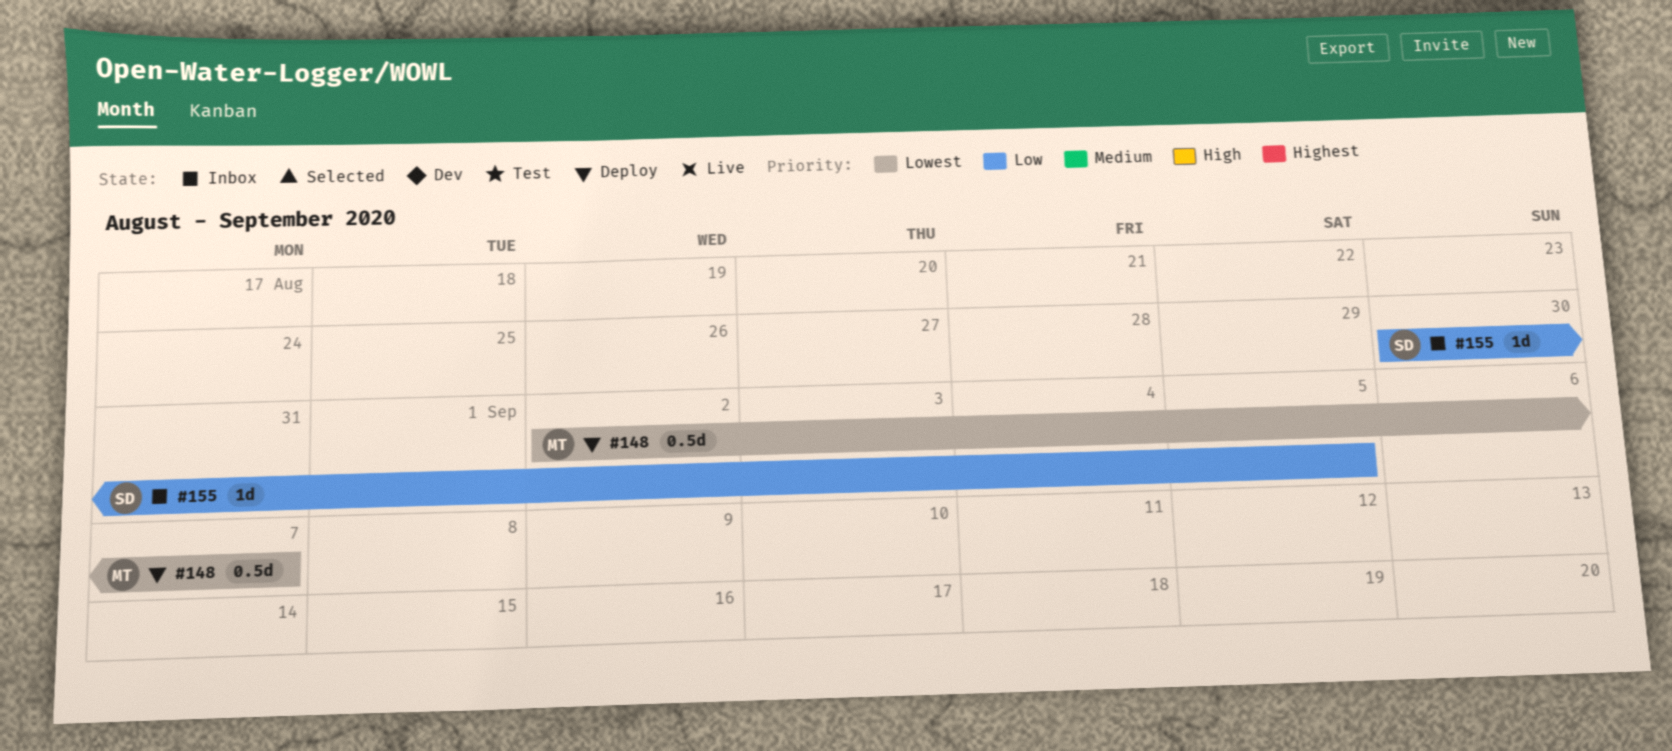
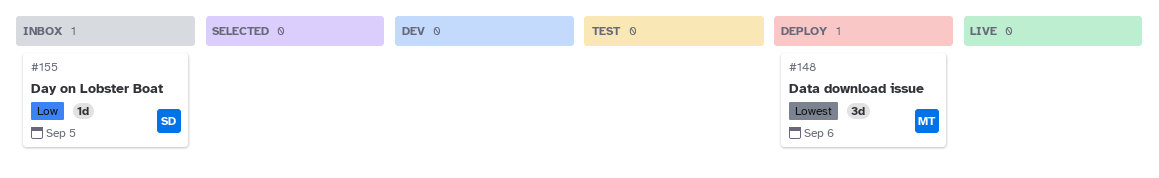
#148, estimate: 0.5d -> 3d
#148, due: Sep 7 -> Sep 6

